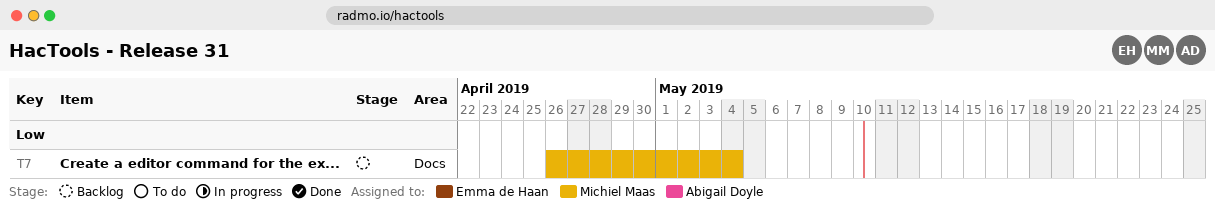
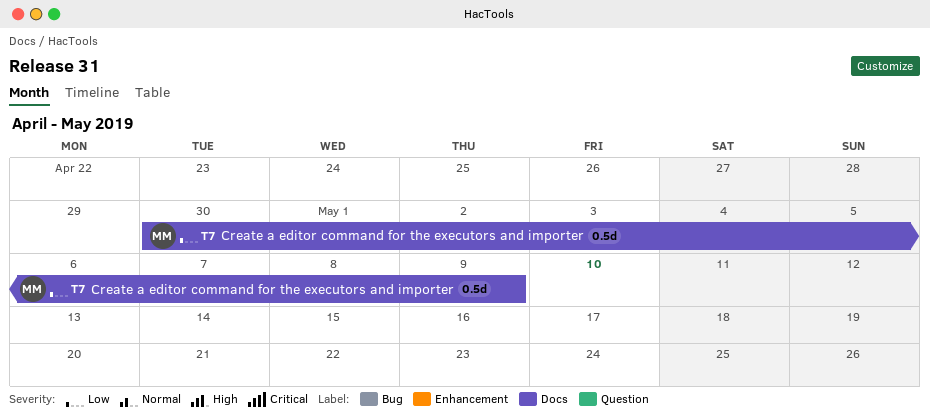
T7, start: Apr 26 -> Apr 30
T7, due: May 4 -> May 9

